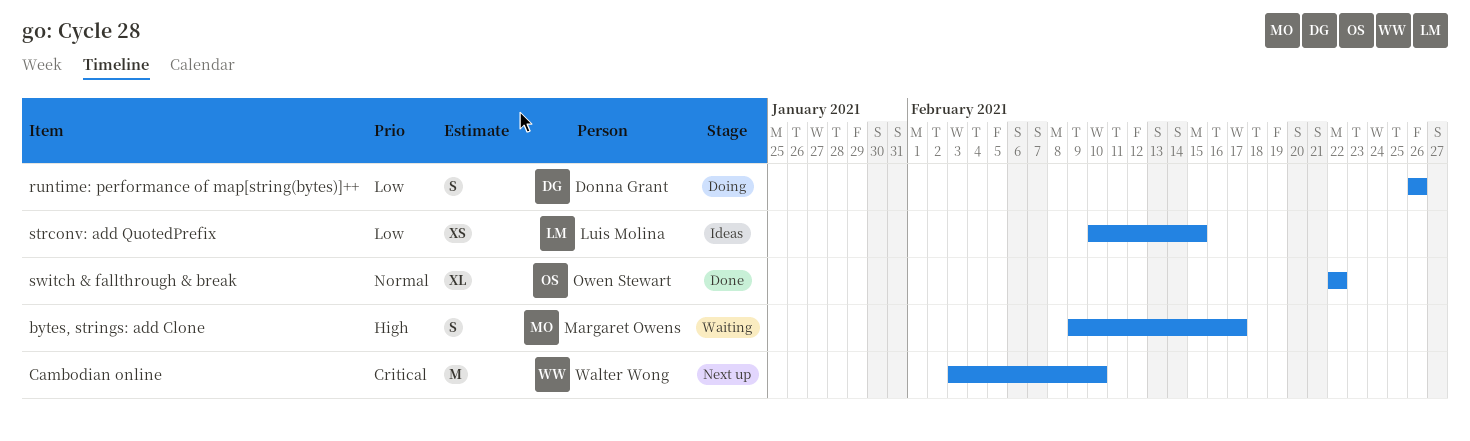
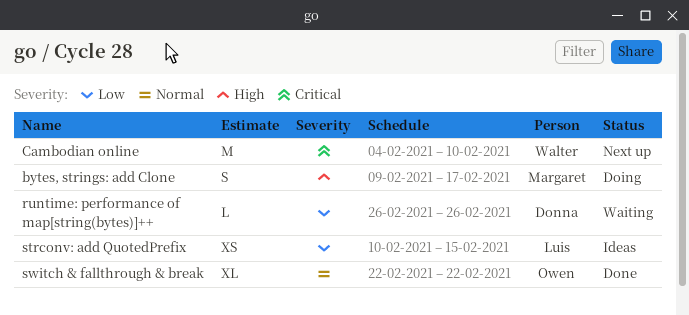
bytes, strings: add Clone, status: Waiting -> Doing
Cambodian online, start: Feb 3 -> Feb 4
runtime: performance of map[string(bytes)]++, status: Doing -> Waiting
runtime: performance of map[string(bytes)]++, estimate: S -> L

